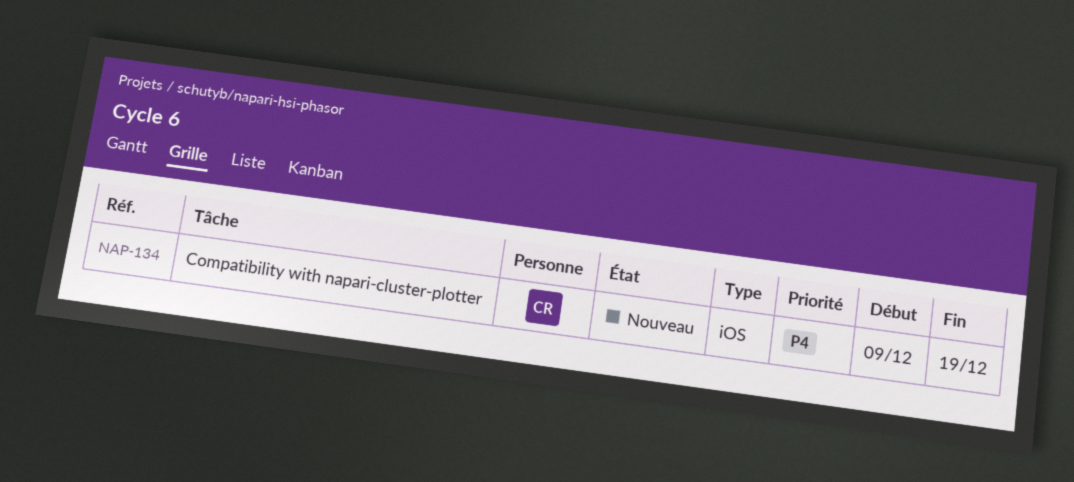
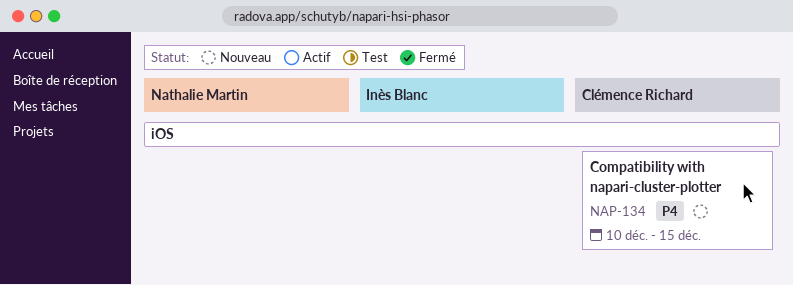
NAP-134, start: Dec 9 -> Dec 10
NAP-134, due: Dec 19 -> Dec 15

